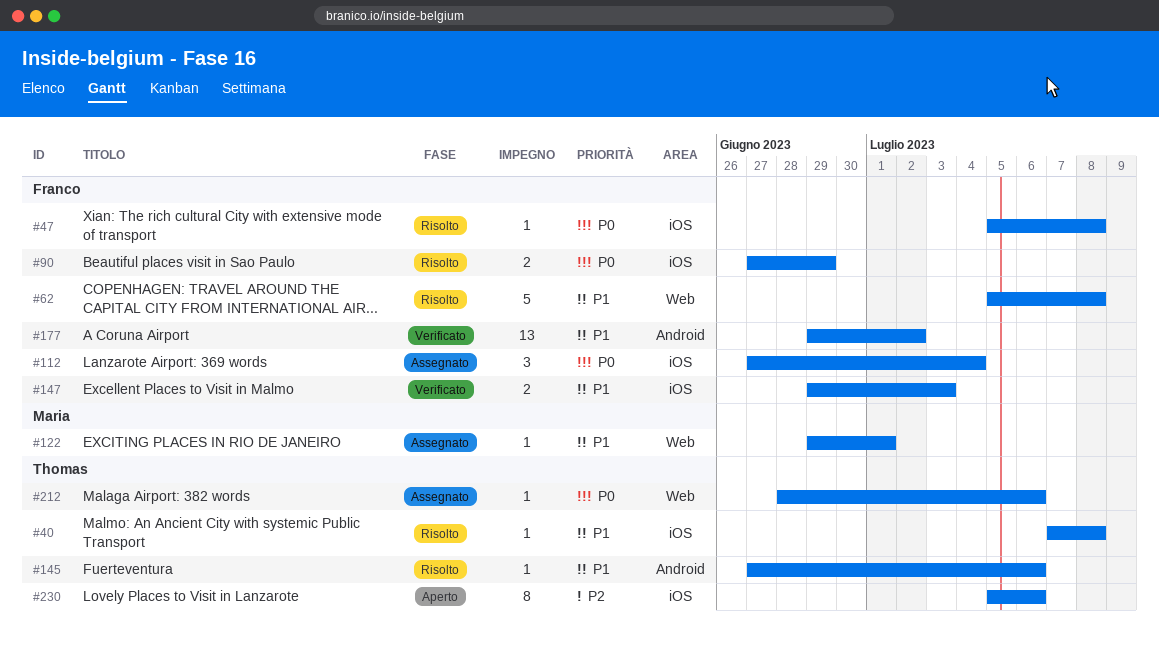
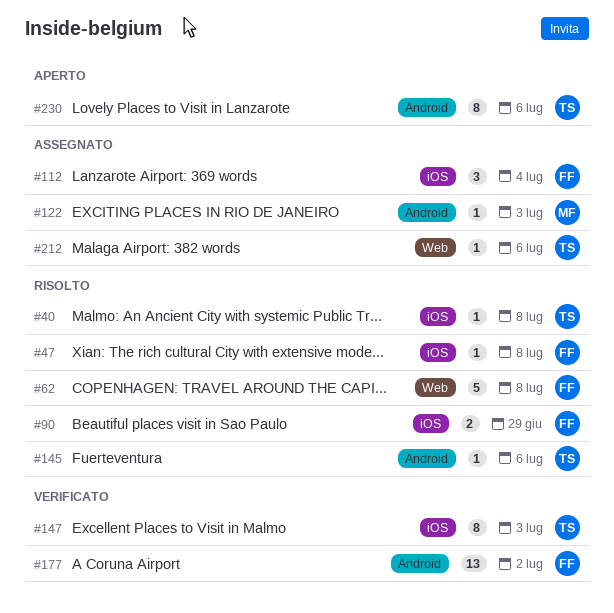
#122, label: Web -> Android
#122, due: Jul 1 -> Jul 3
#147, owner: Franco -> Thomas
#147, estimate: 2 -> 8
#230, label: iOS -> Android

